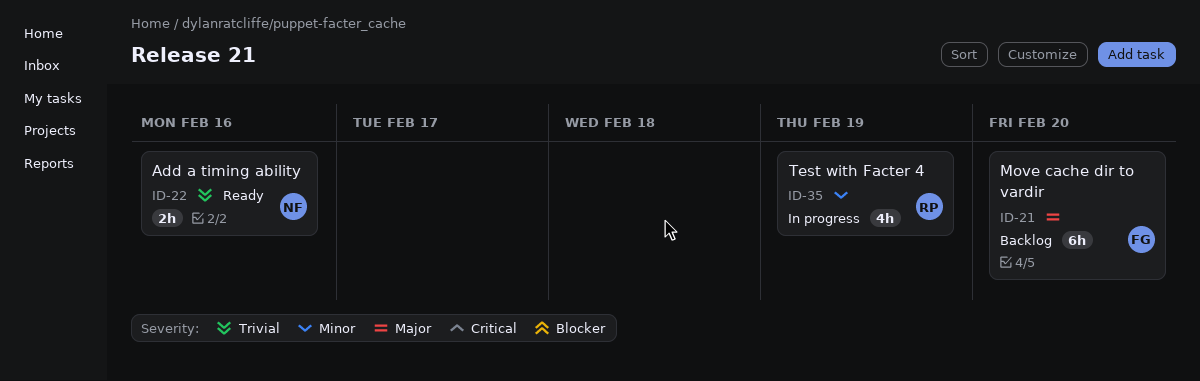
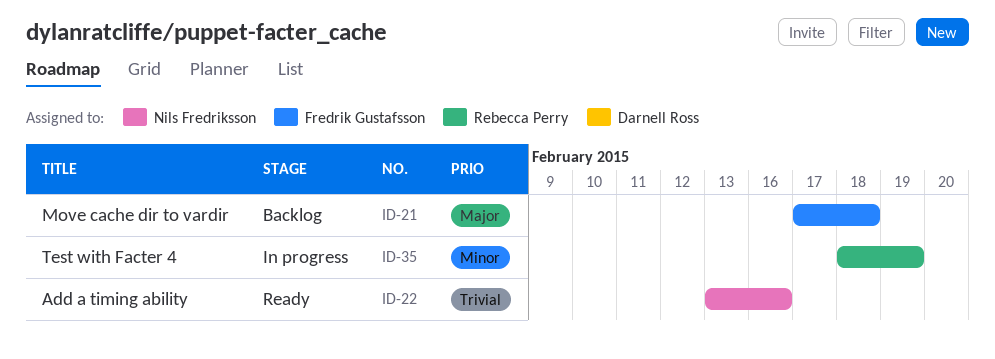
ID-21, due: Feb 20 -> Feb 18

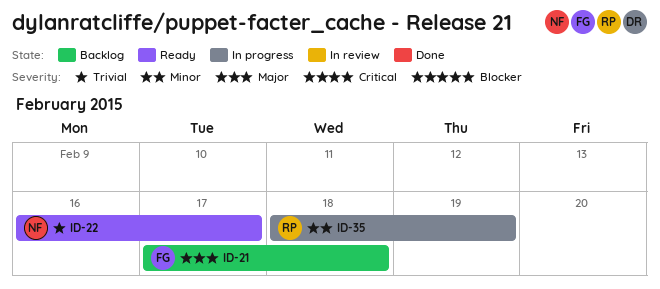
ID-22, start: Feb 13 -> Feb 16
ID-22, due: Feb 16 -> Feb 17

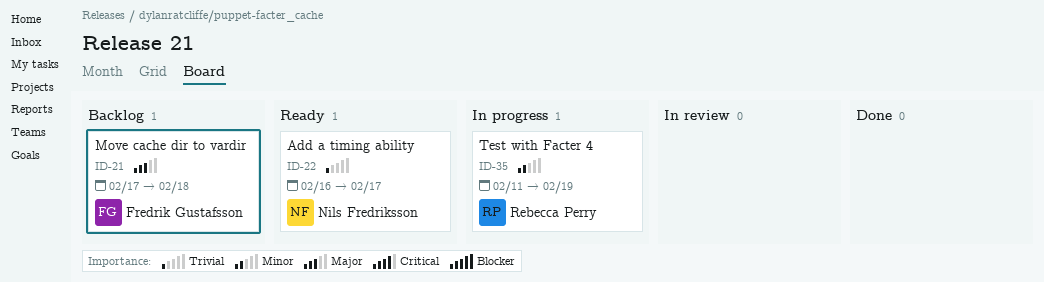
ID-35, start: Feb 18 -> Feb 11

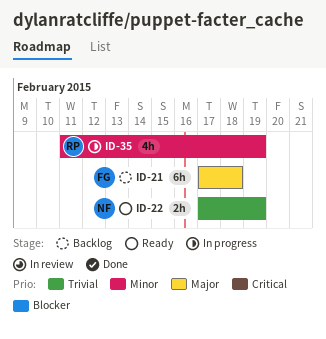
ID-22, start: Feb 16 -> Feb 17
ID-22, due: Feb 17 -> Feb 19

